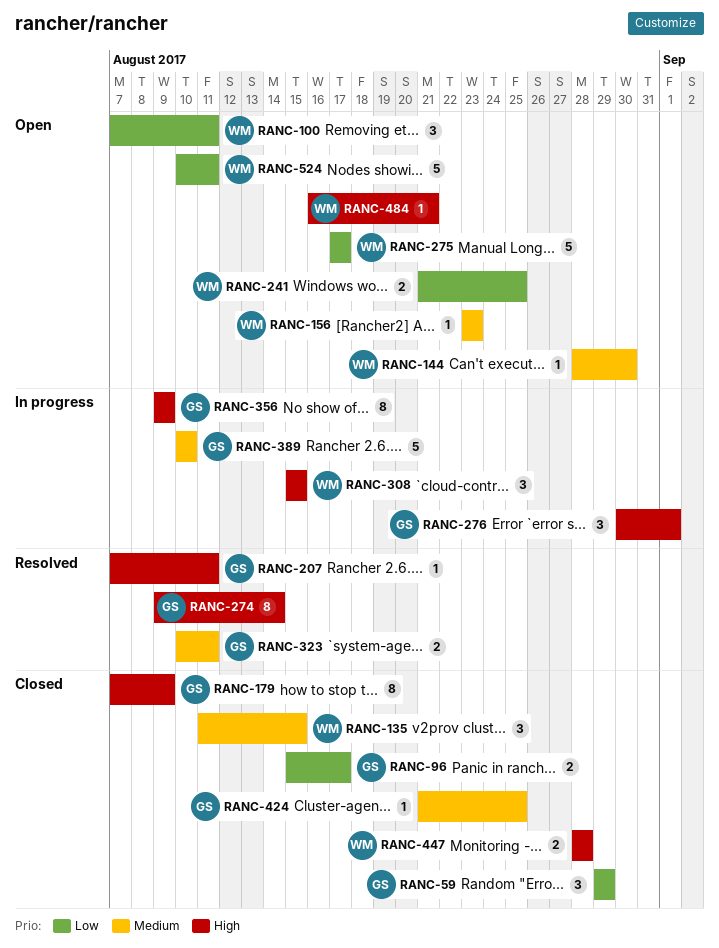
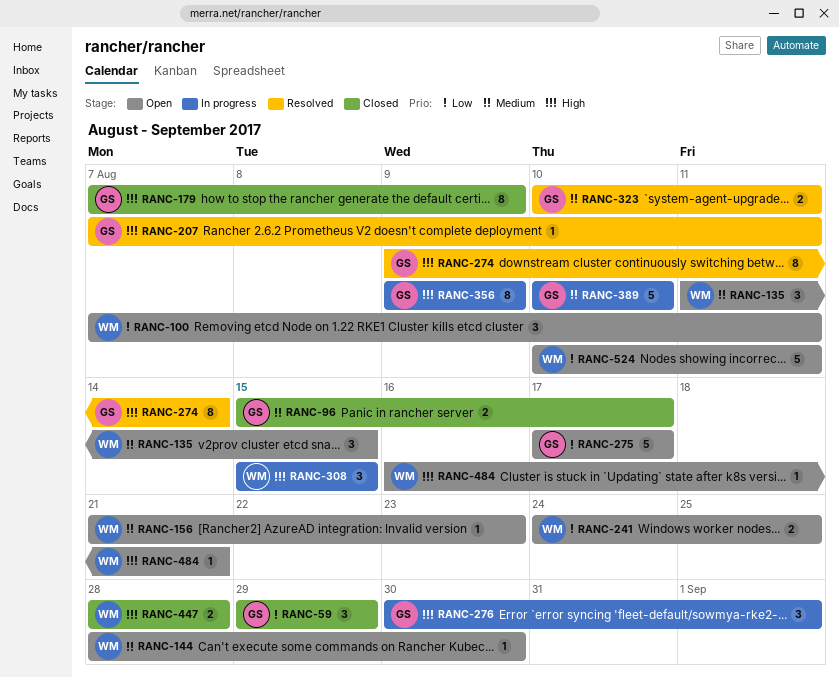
RANC-96, priority: Low -> Medium
RANC-135, status: Closed -> Open
RANC-156, start: Aug 23 -> Aug 21
RANC-241, start: Aug 21 -> Aug 24
RANC-275, owner: WM -> GS
RANC-424: present -> none

